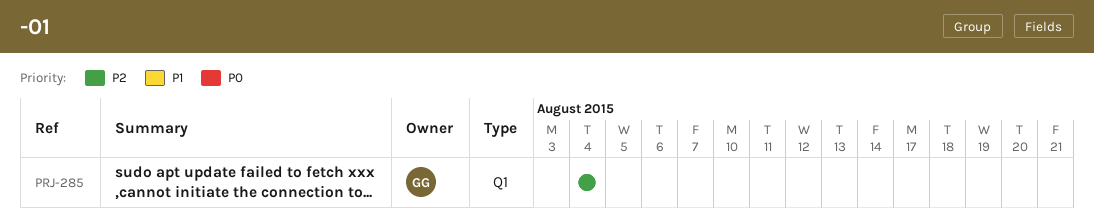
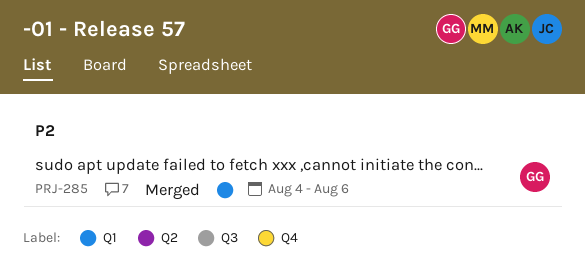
PRJ-285, due: Aug 4 -> Aug 6

